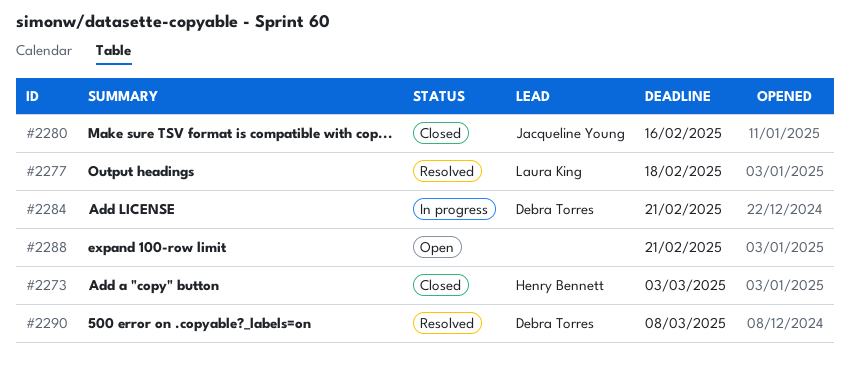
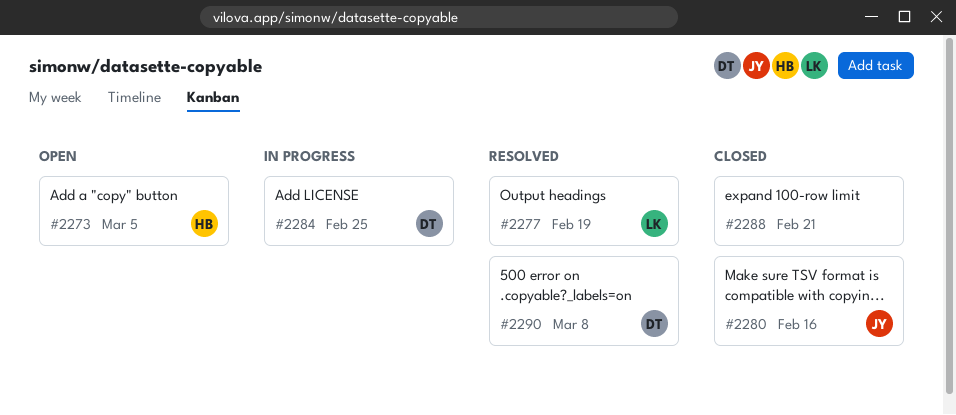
#2273, status: Closed -> Open
#2273, due: Mar 3 -> Mar 5
#2277, due: Feb 18 -> Feb 19
#2284, due: Feb 21 -> Feb 25
#2288, status: Open -> Closed

